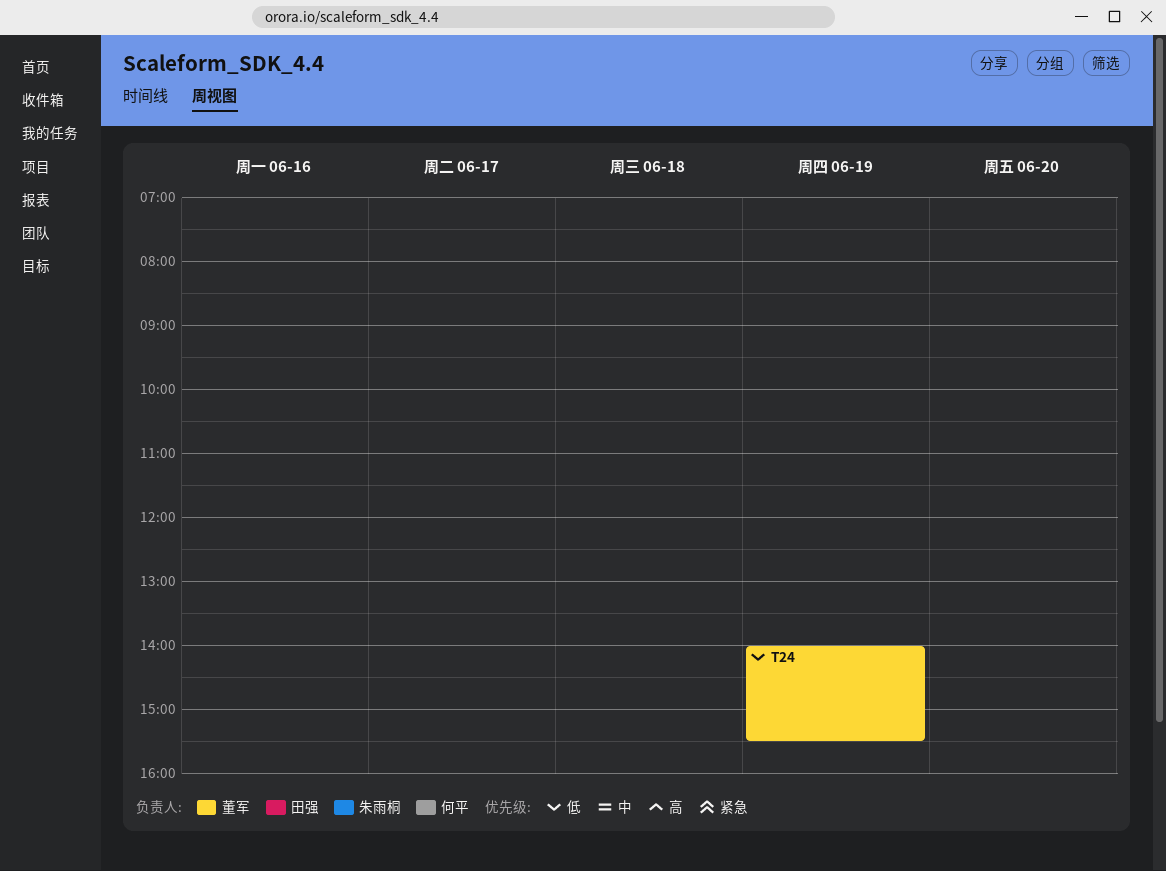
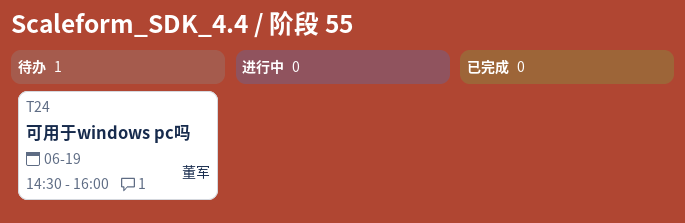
T24, begins: 14:00 -> 14:30
T24, ends: 15:30 -> 16:00

